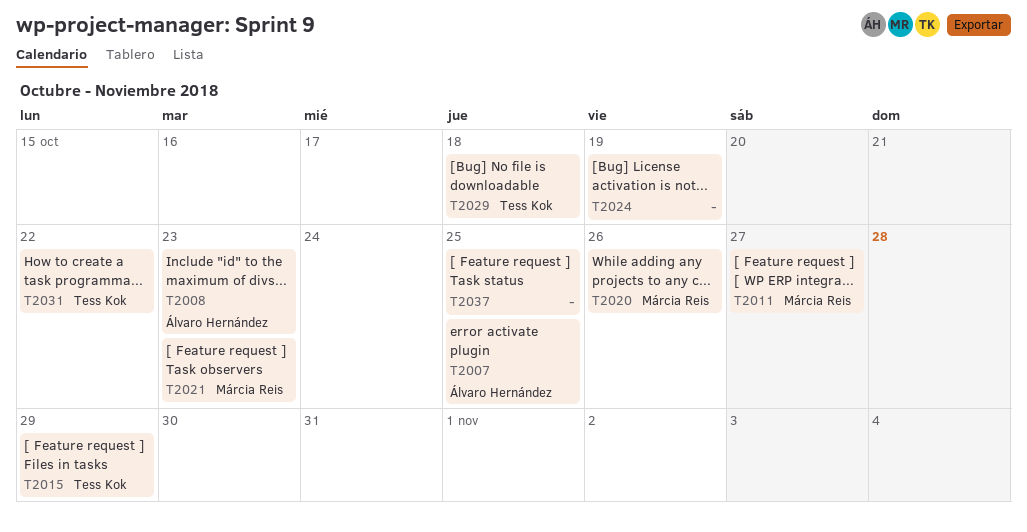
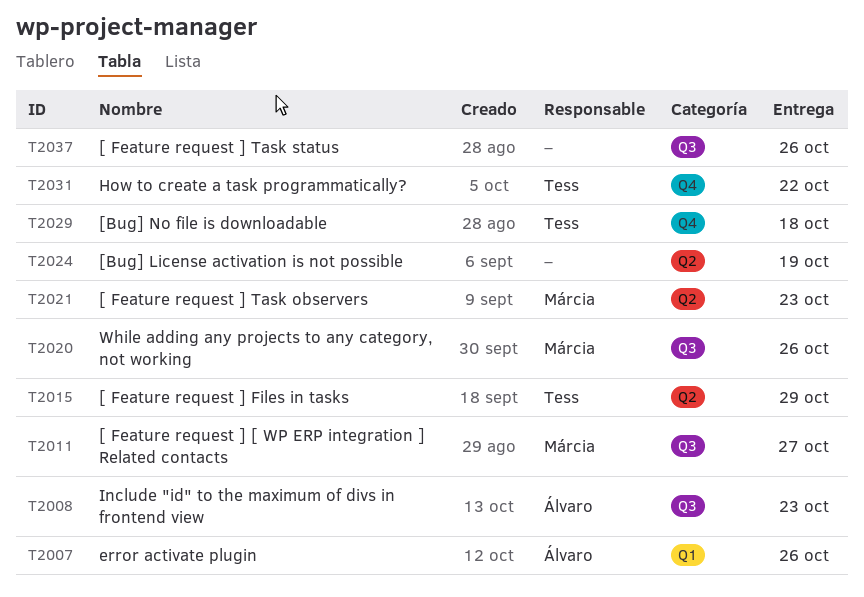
T2007, due: Oct 25 -> Oct 26
T2037, due: Oct 25 -> Oct 26

